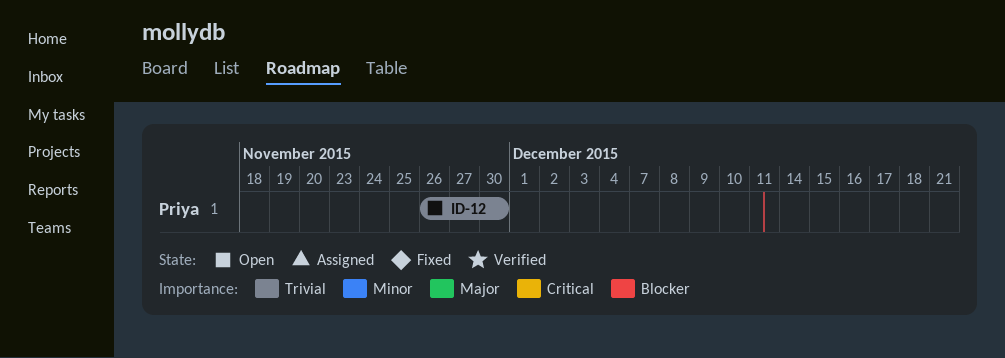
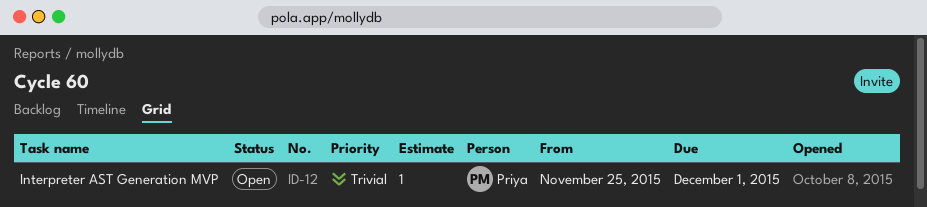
ID-12, start: Nov 26 -> Nov 25
ID-12, due: Nov 30 -> Dec 1

